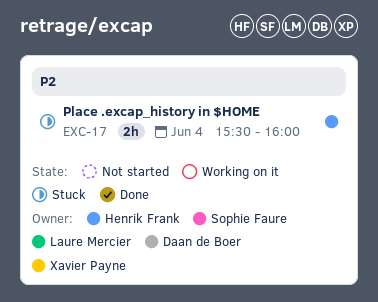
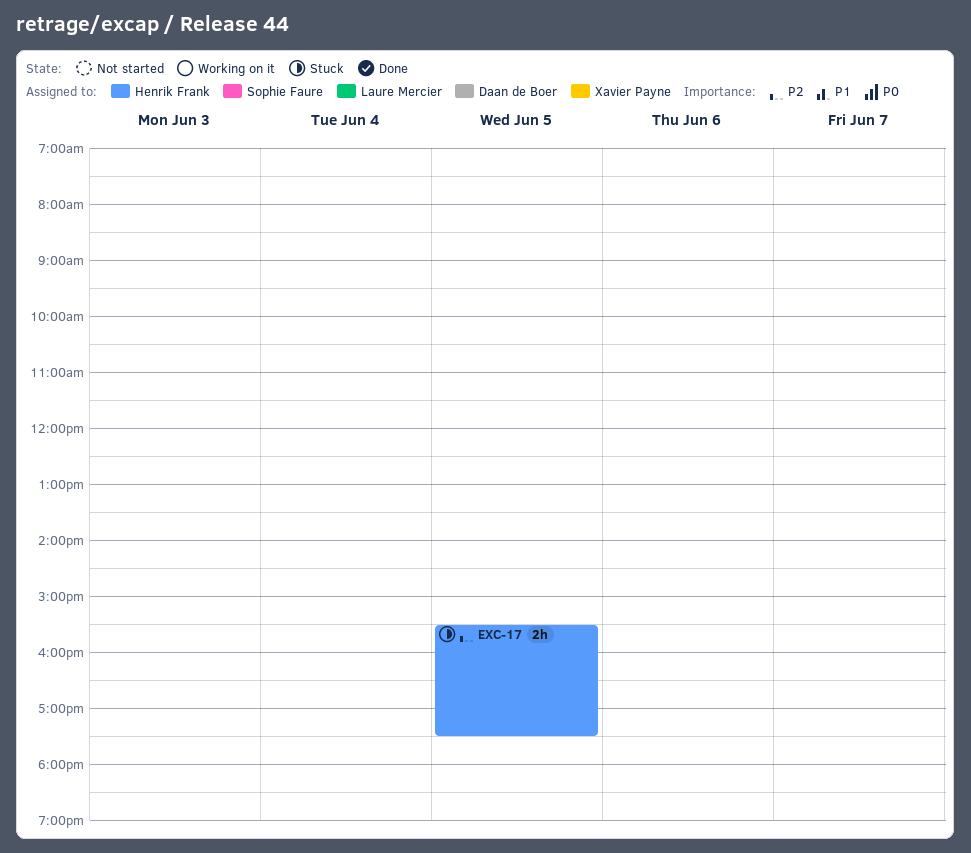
EXC-17, day: Jun 4 -> Jun 5
EXC-17, ends: 16:00 -> 17:30

